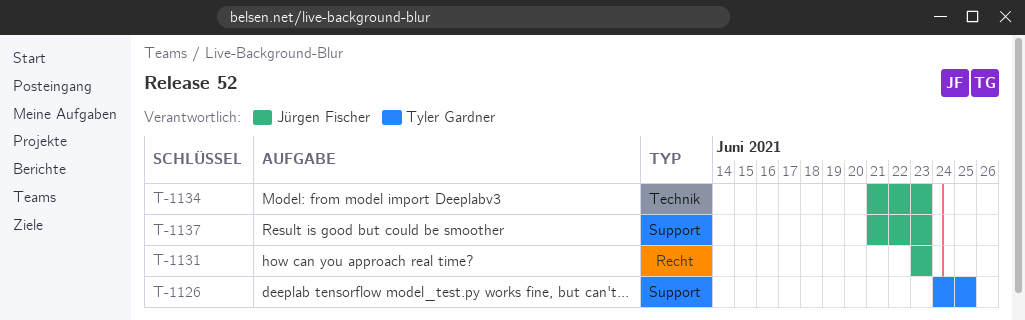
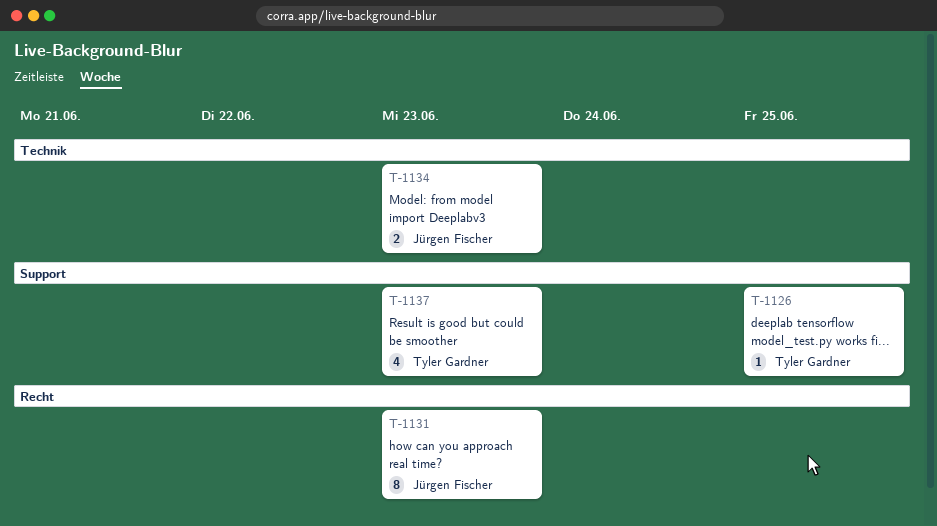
T-1137, owner: Jürgen Fischer -> Tyler Gardner

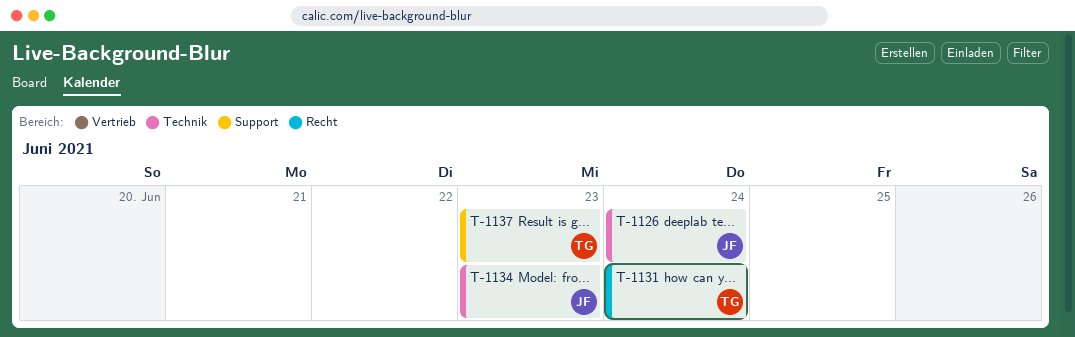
T-1126, owner: Tyler Gardner -> Jürgen Fischer
T-1126, label: Support -> Technik
T-1126, due: Jun 25 -> Jun 24
T-1131, owner: Jürgen Fischer -> Tyler Gardner
T-1131, due: Jun 23 -> Jun 24

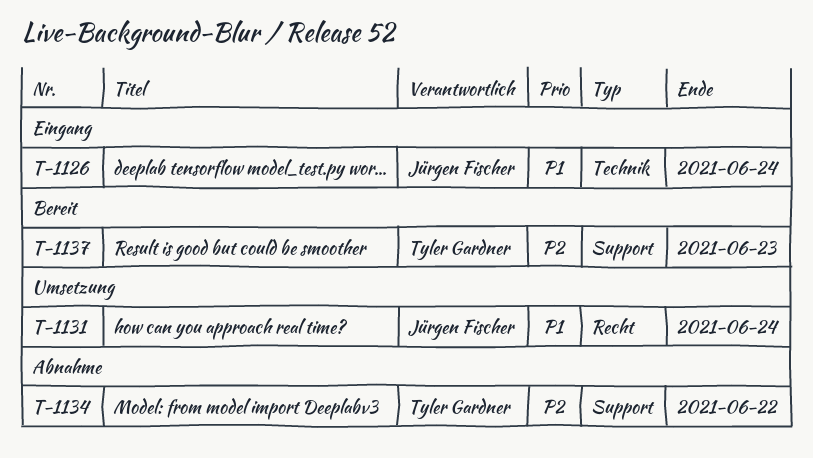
T-1131, owner: Tyler Gardner -> Jürgen Fischer
T-1134, owner: Jürgen Fischer -> Tyler Gardner
T-1134, label: Technik -> Support
T-1134, due: Jun 23 -> Jun 22

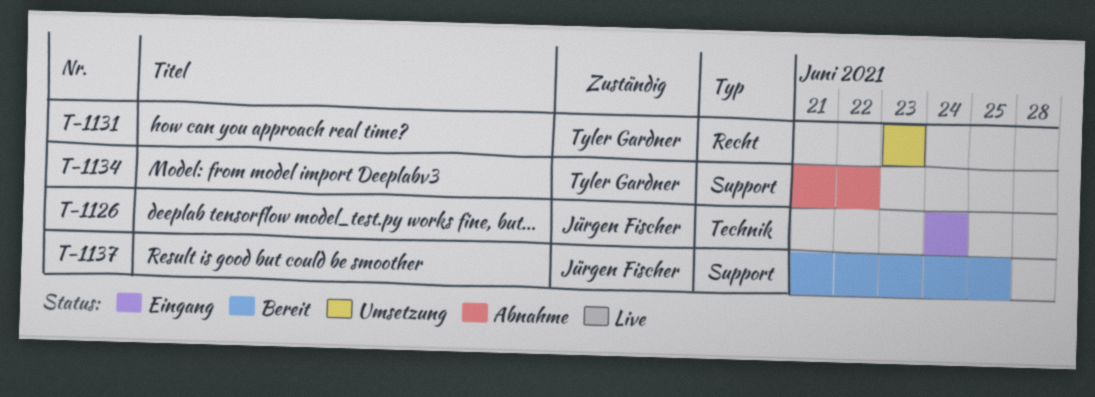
T-1131, owner: Jürgen Fischer -> Tyler Gardner
T-1131, due: Jun 24 -> Jun 23
T-1137, owner: Tyler Gardner -> Jürgen Fischer
T-1137, due: Jun 23 -> Jun 25

